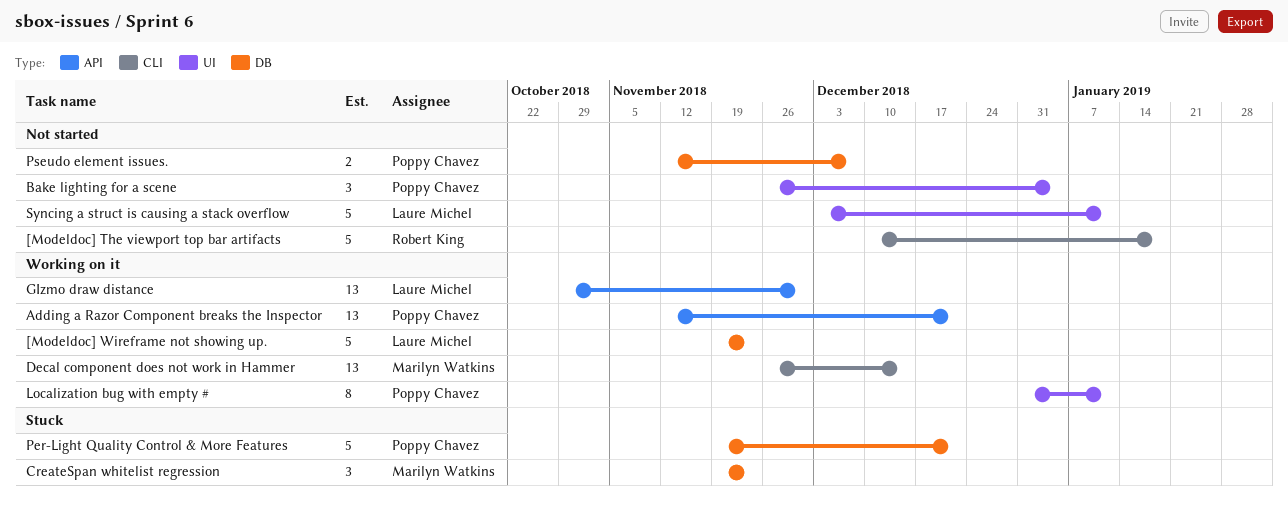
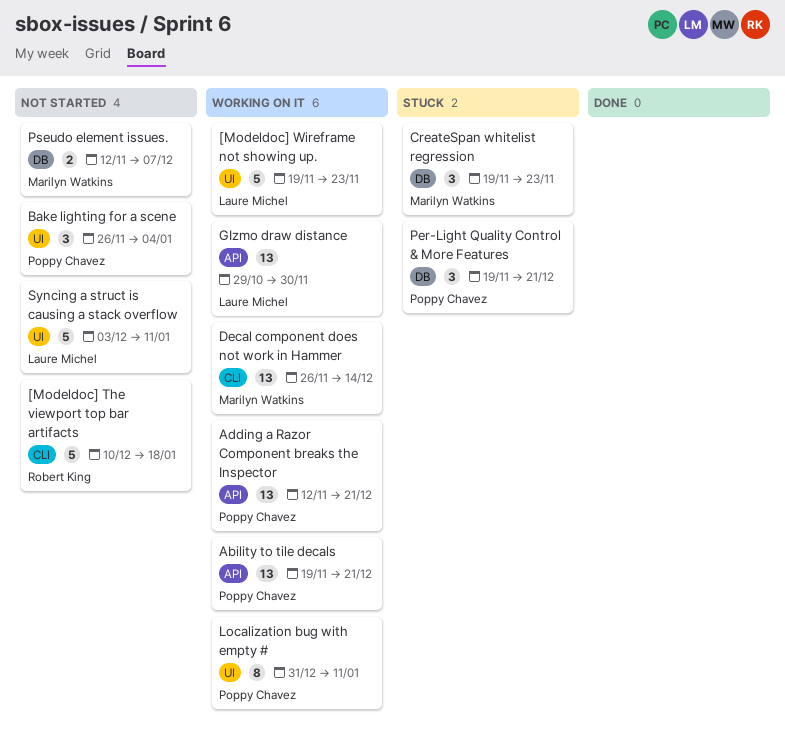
[Modeldoc] Wireframe not showing up., label: DB -> UI
Ability to tile decals: none -> present
Per-Light Quality Control & More Features, estimate: 5 -> 3
Pseudo element issues., owner: Poppy Chavez -> Marilyn Watkins

